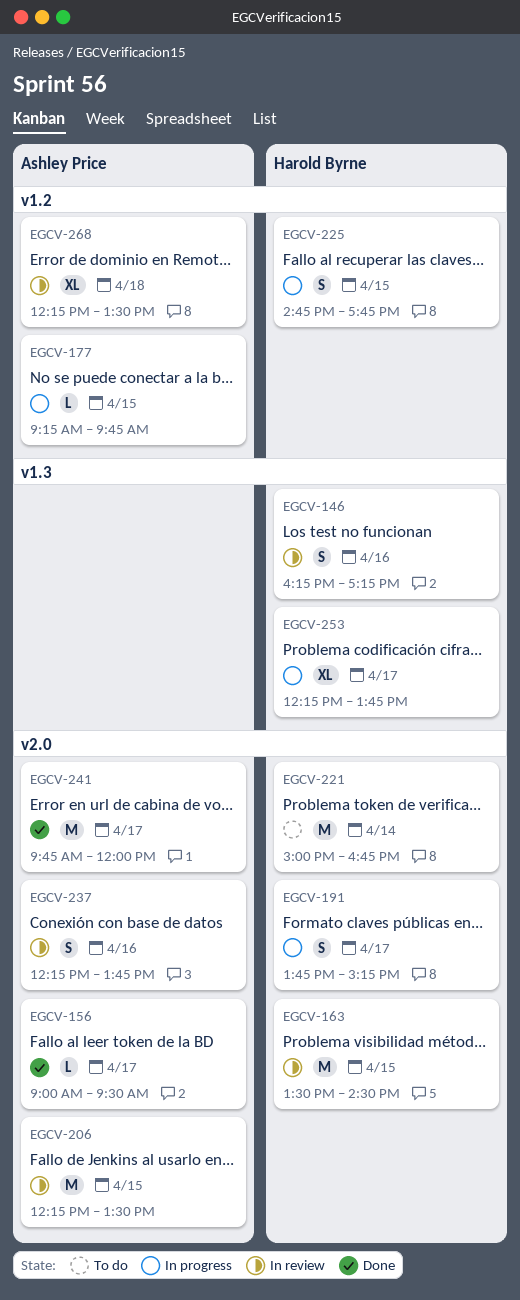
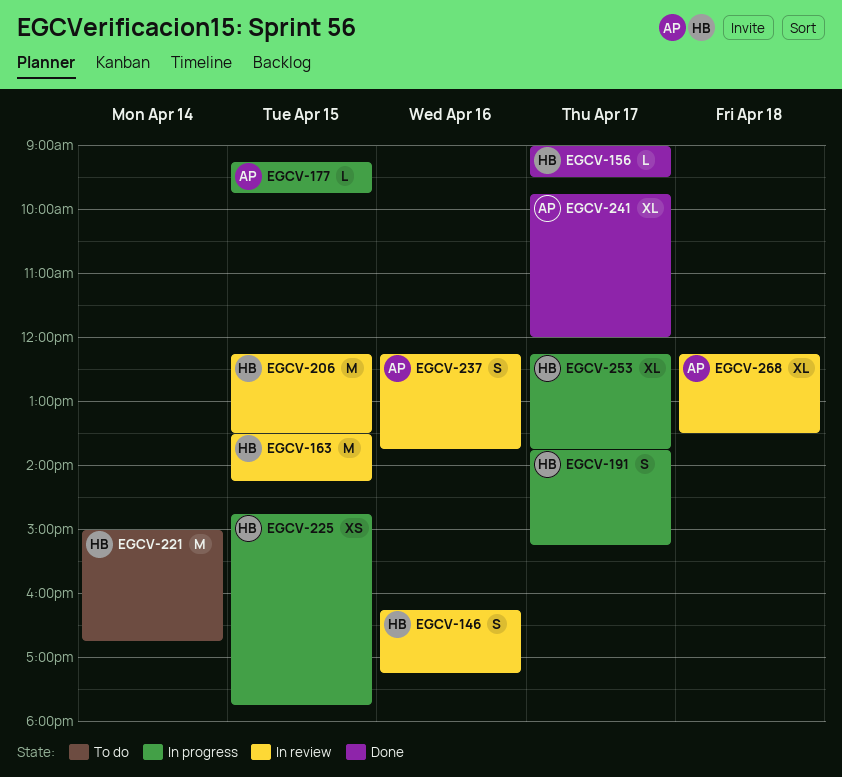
EGCV-156, owner: Ashley Price -> Harold Byrne
EGCV-163, ends: 14:30 -> 14:15
EGCV-206, owner: Ashley Price -> Harold Byrne
EGCV-225, estimate: S -> XS
EGCV-241, estimate: M -> XL

